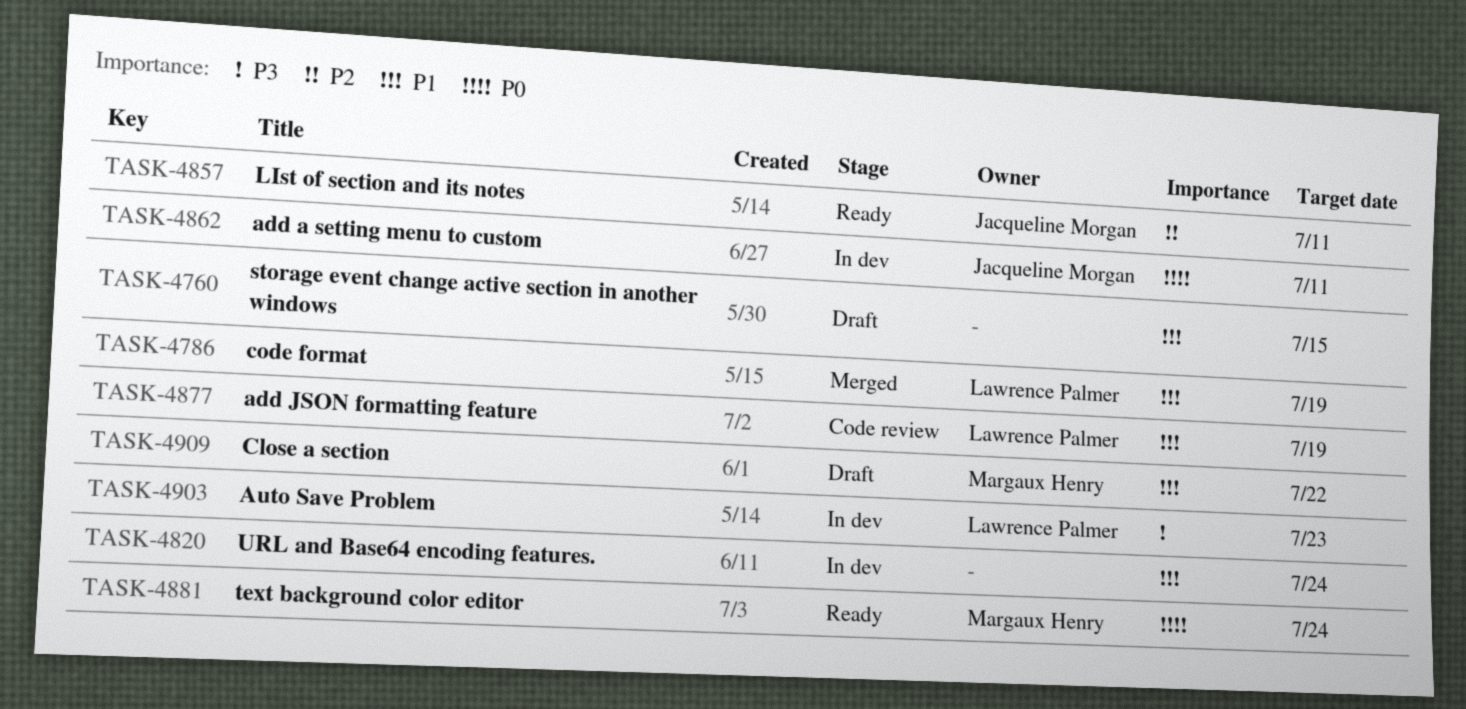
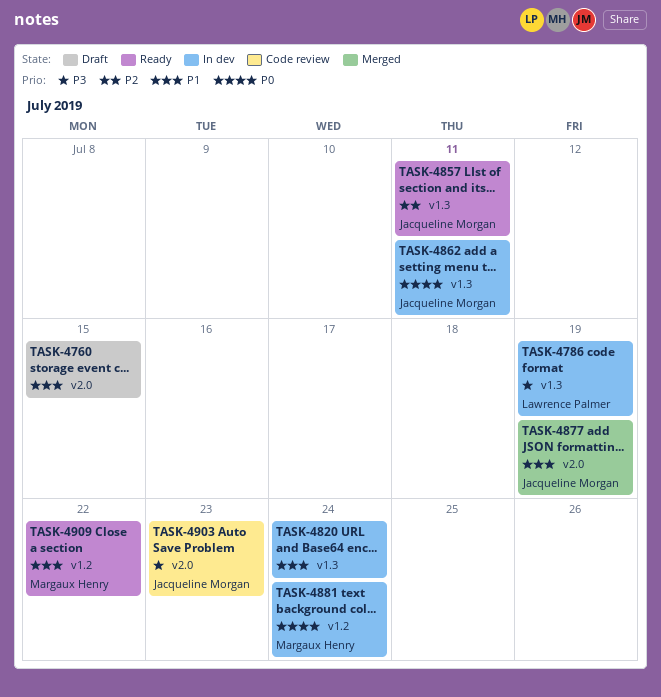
TASK-4786, status: Merged -> In dev
TASK-4786, priority: P1 -> P3
TASK-4877, status: Code review -> Merged
TASK-4877, owner: Lawrence Palmer -> Jacqueline Morgan
TASK-4881, status: Ready -> In dev
TASK-4903, status: In dev -> Code review
TASK-4903, owner: Lawrence Palmer -> Jacqueline Morgan
TASK-4909, status: Draft -> Ready

